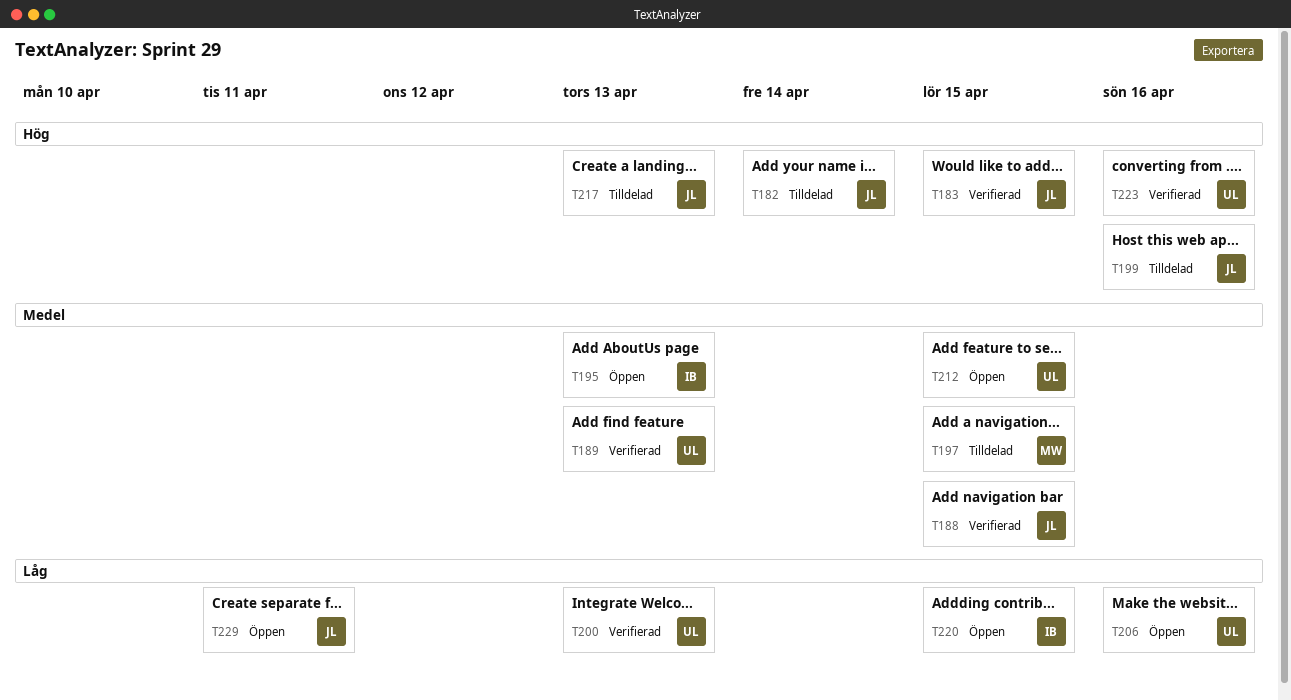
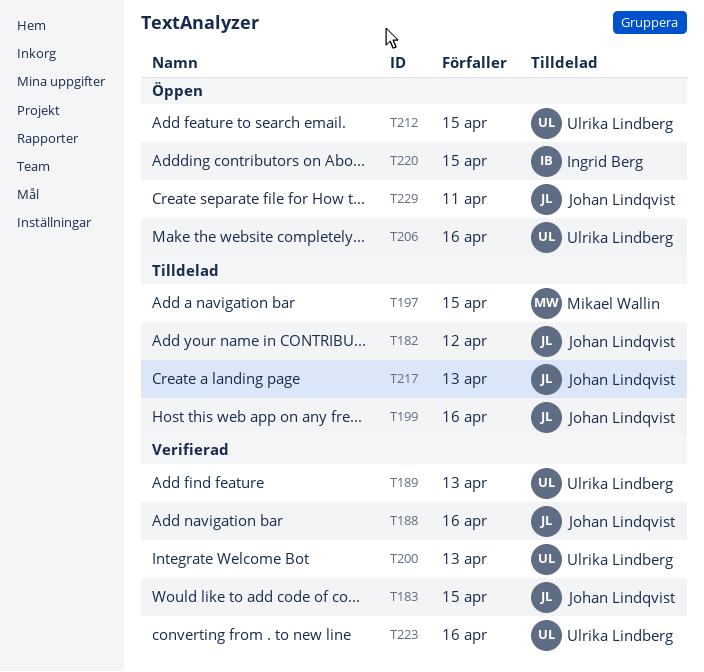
T182, due: Apr 14 -> Apr 12
T188, due: Apr 15 -> Apr 16
T195: present -> none

